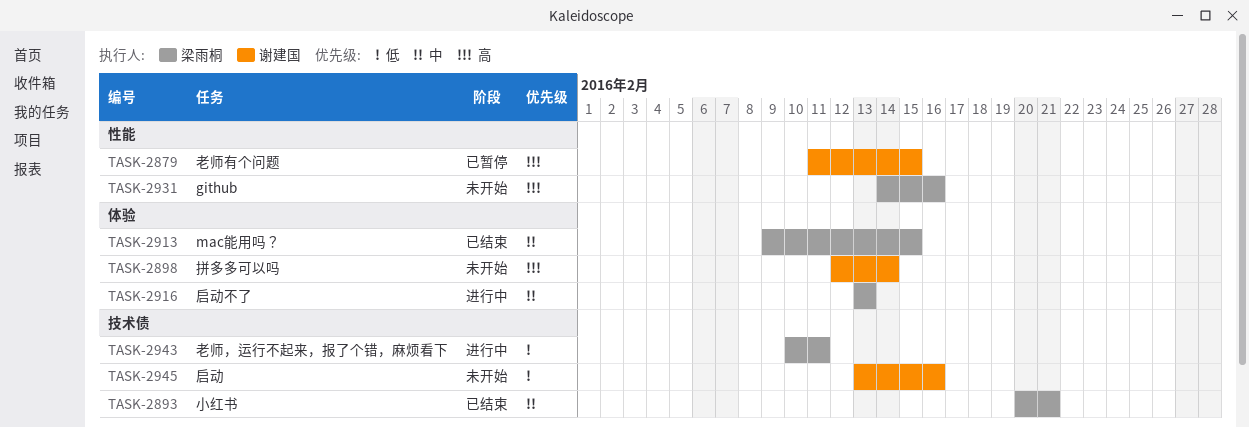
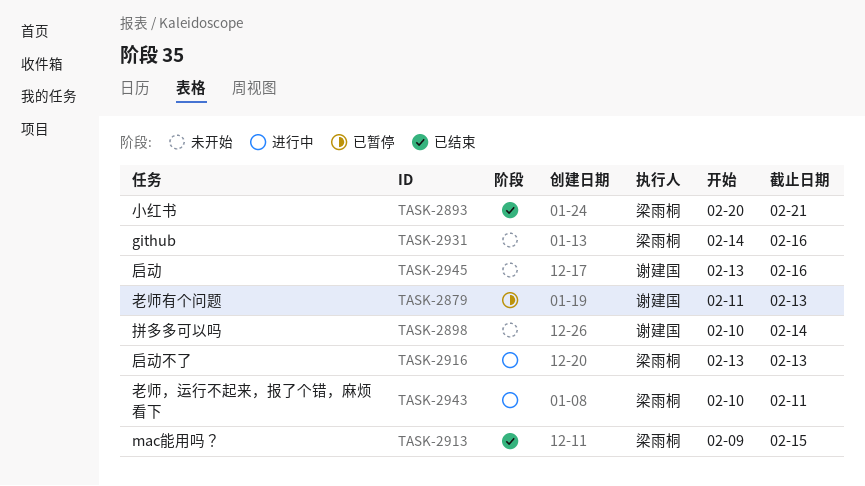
TASK-2879, due: Feb 15 -> Feb 13
TASK-2898, start: Feb 12 -> Feb 10

